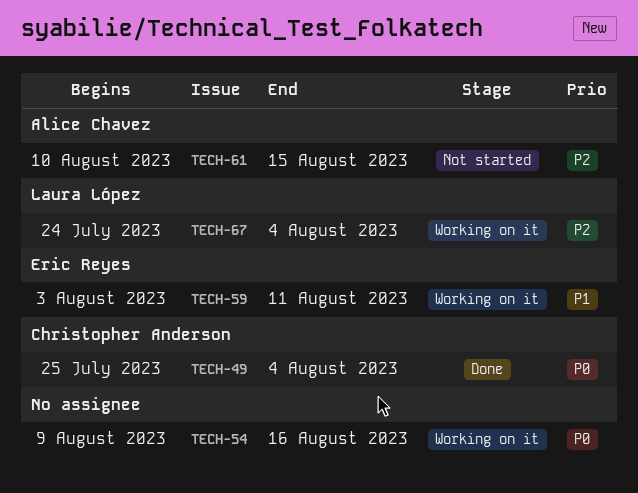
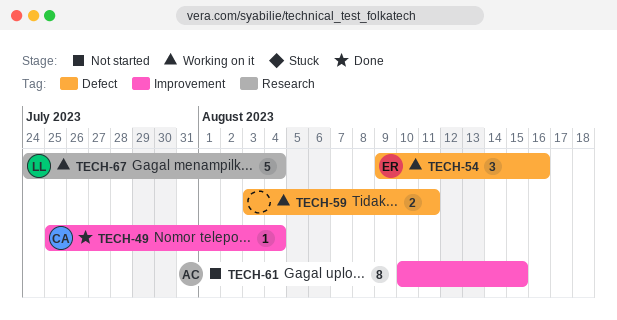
TECH-54, owner: none -> Eric Reyes
TECH-59, owner: Eric Reyes -> none

